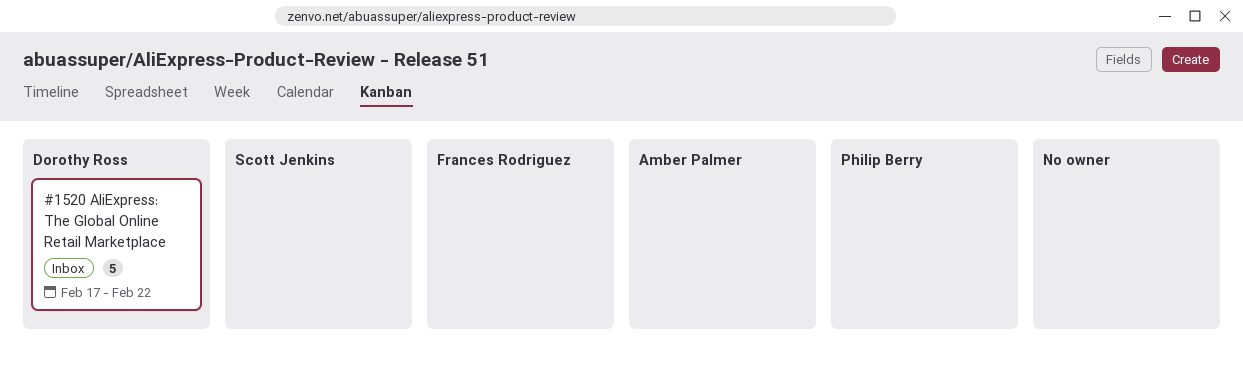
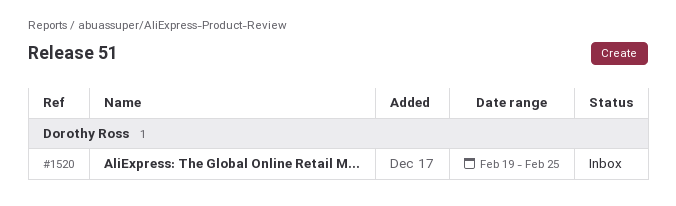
#1520, start: Feb 17 -> Feb 19
#1520, due: Feb 22 -> Feb 25

